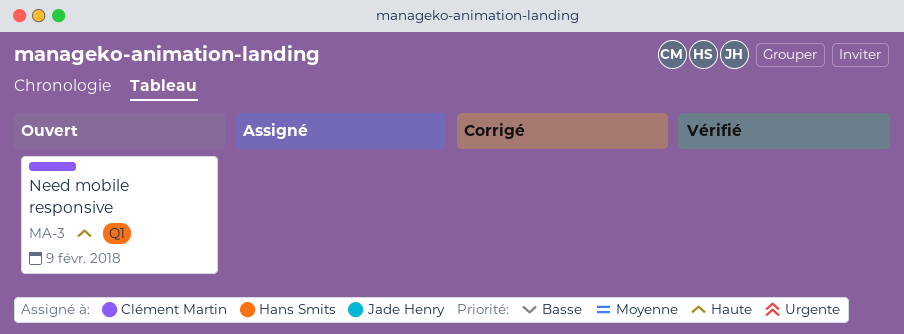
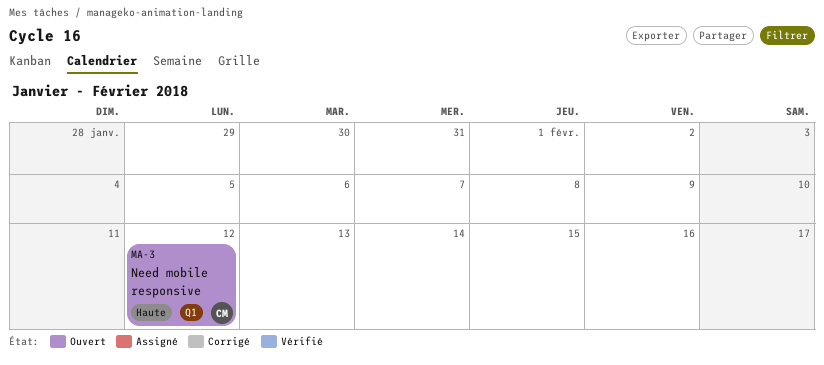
MA-3, due: Feb 9 -> Feb 12

